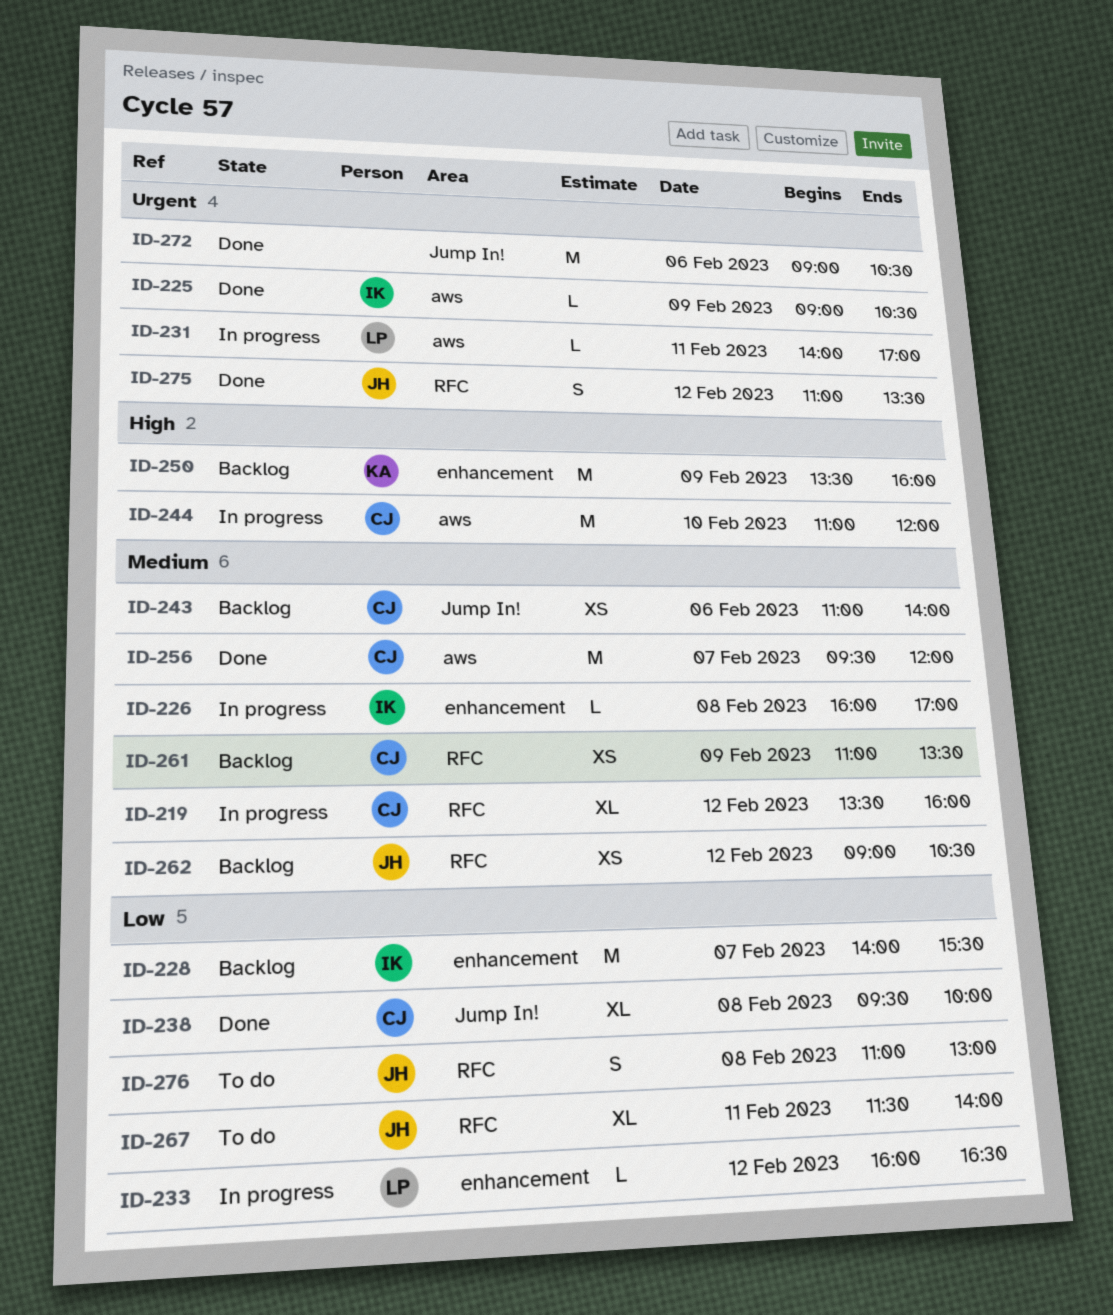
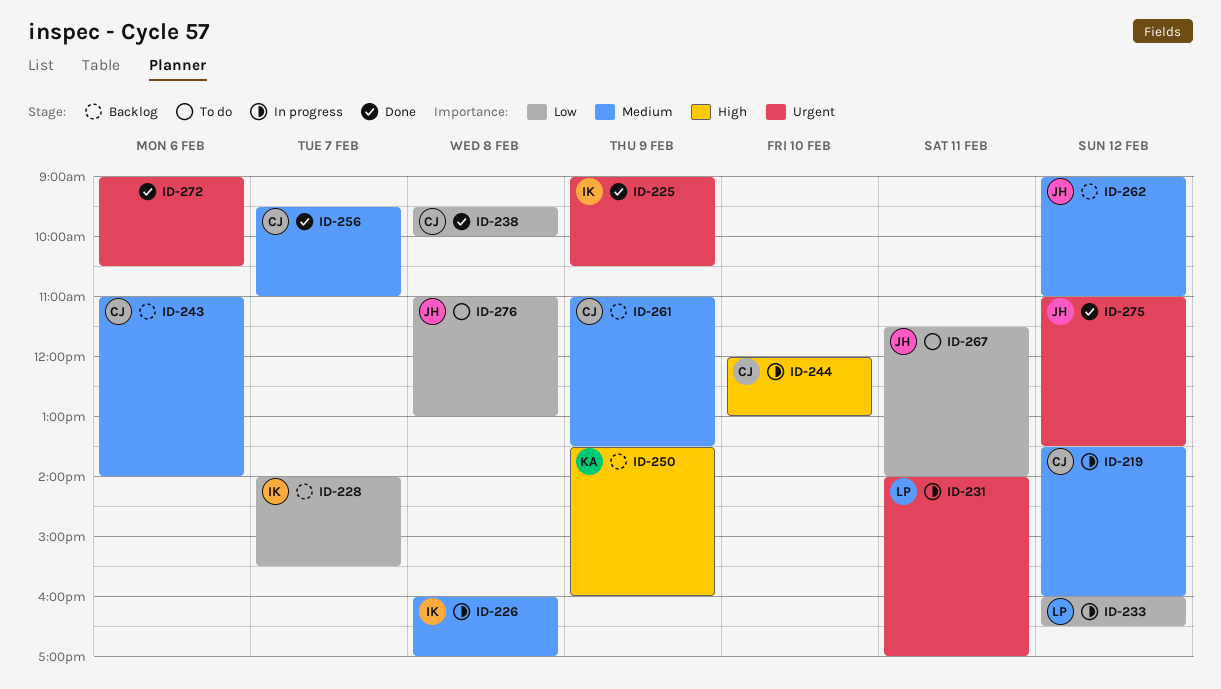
ID-244, begins: 11:00 -> 12:00
ID-244, ends: 12:00 -> 13:00
ID-256, ends: 12:00 -> 11:00
ID-262, ends: 10:30 -> 11:00

